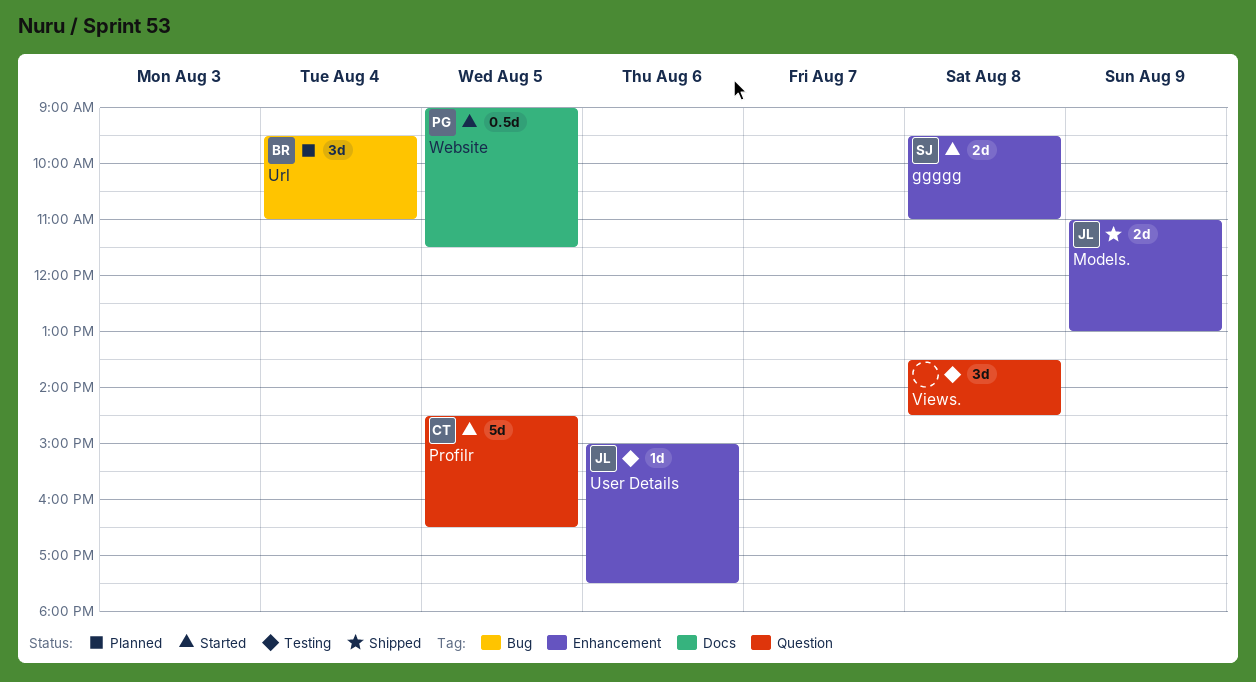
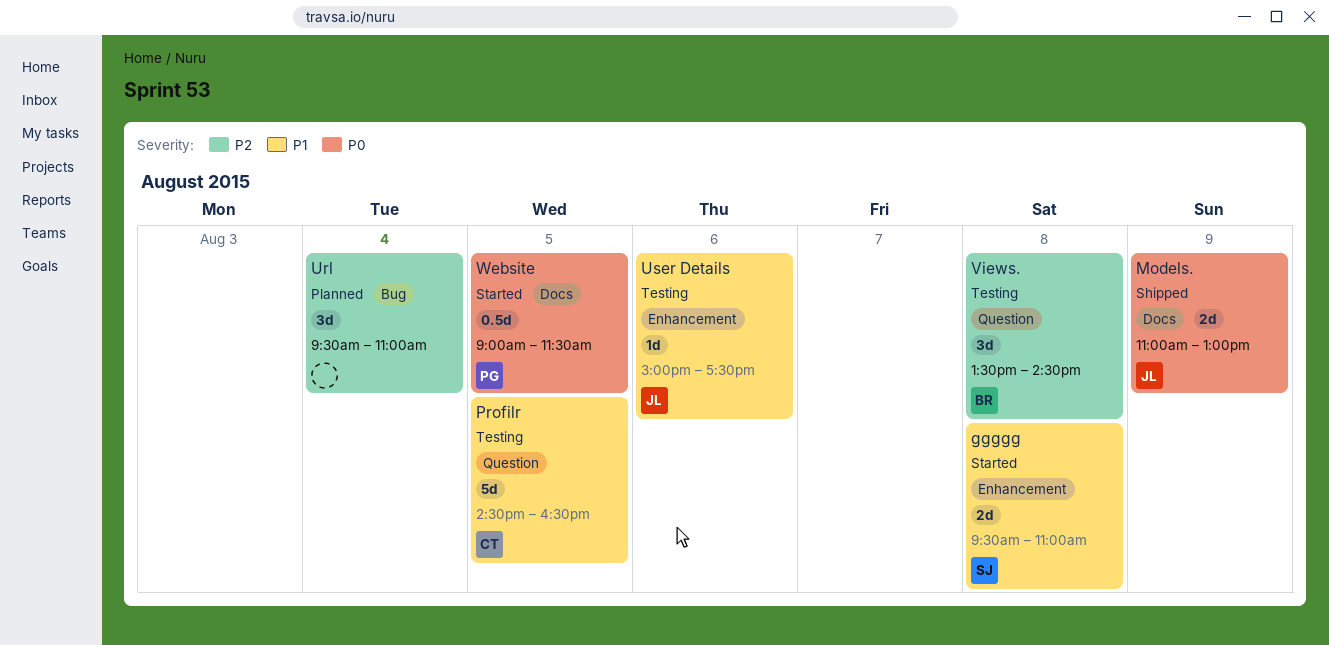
Models., label: Enhancement -> Docs
Profilr, status: Started -> Testing
Url, owner: BR -> none
Views., owner: none -> BR

